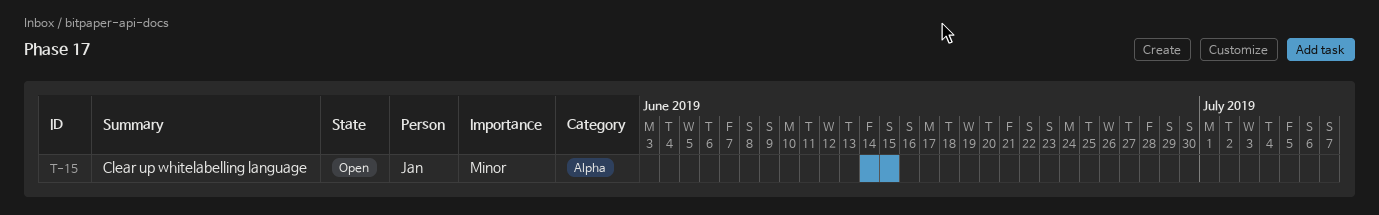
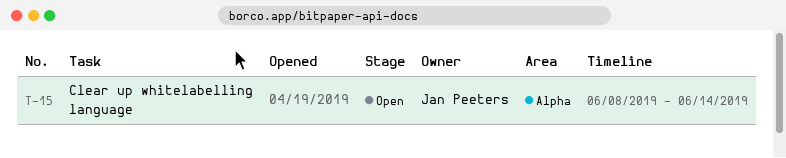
T-15, start: Jun 14 -> Jun 8
T-15, due: Jun 15 -> Jun 14

